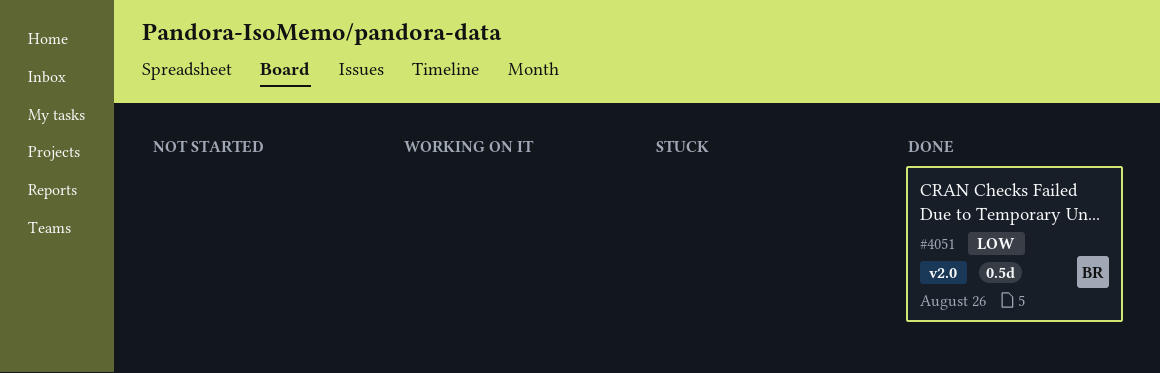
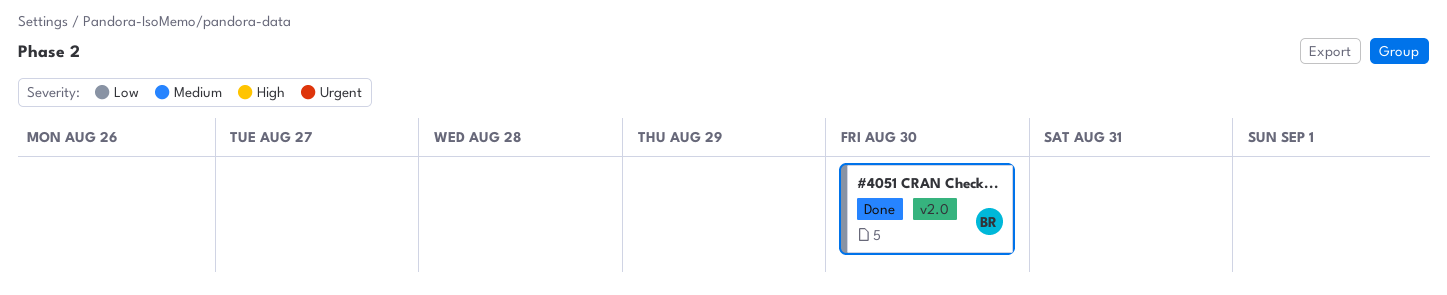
#4051, due: Aug 26 -> Aug 30

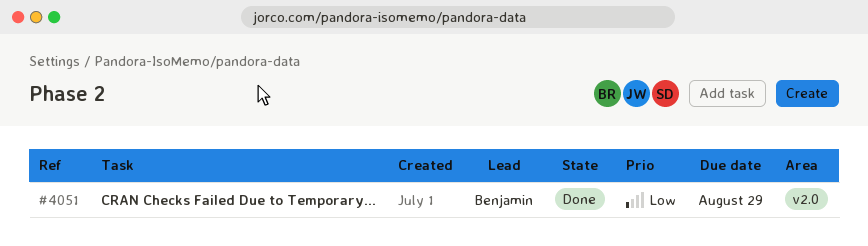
#4051, due: Aug 30 -> Aug 29

